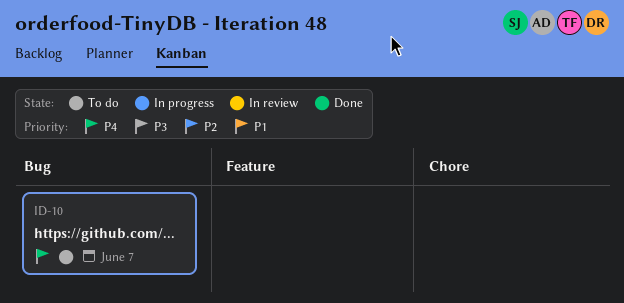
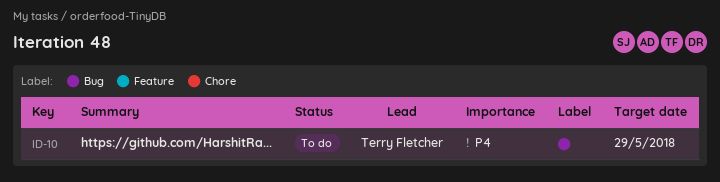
ID-10, due: Jun 7 -> May 29

